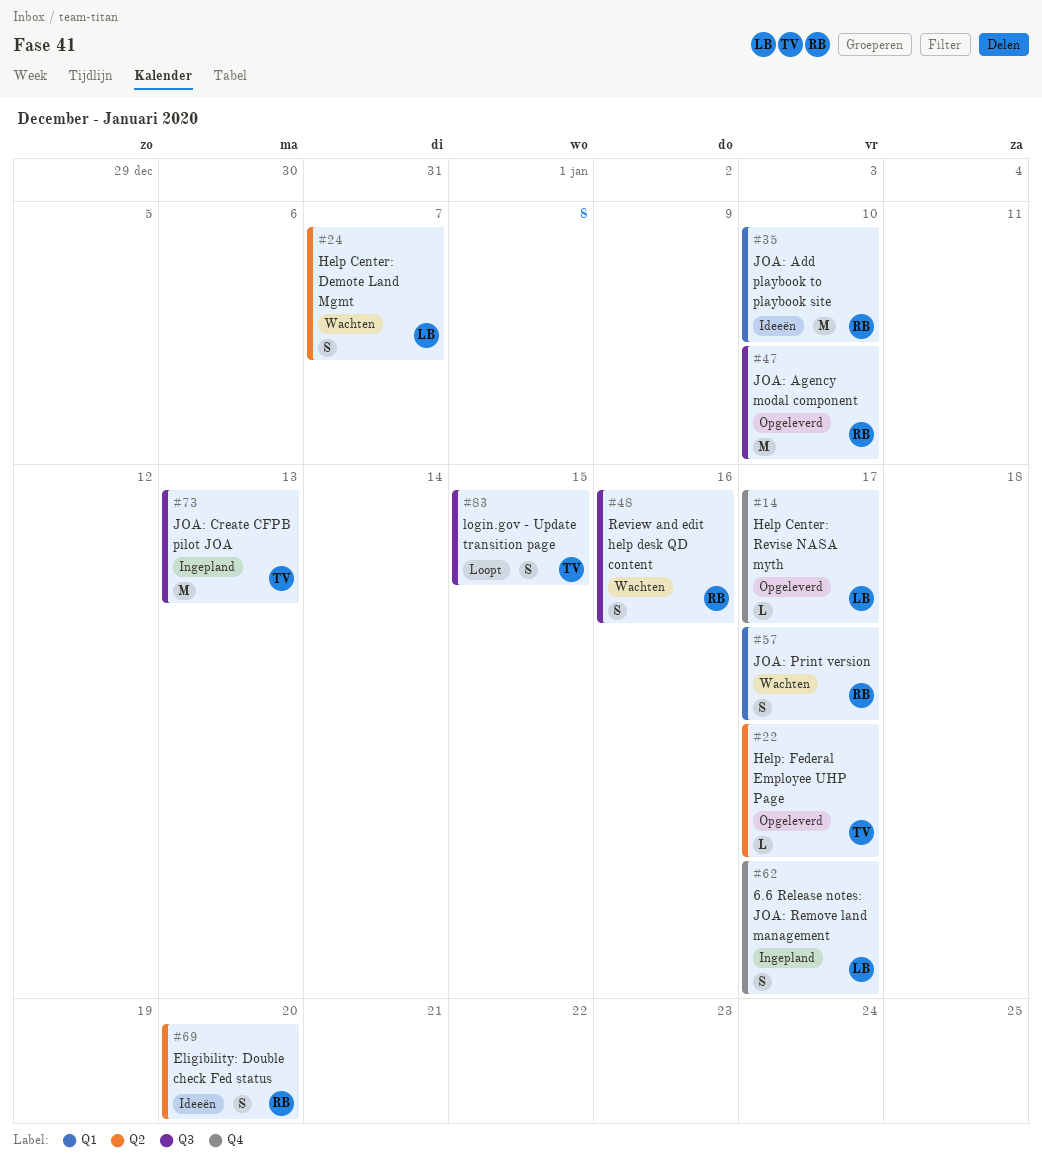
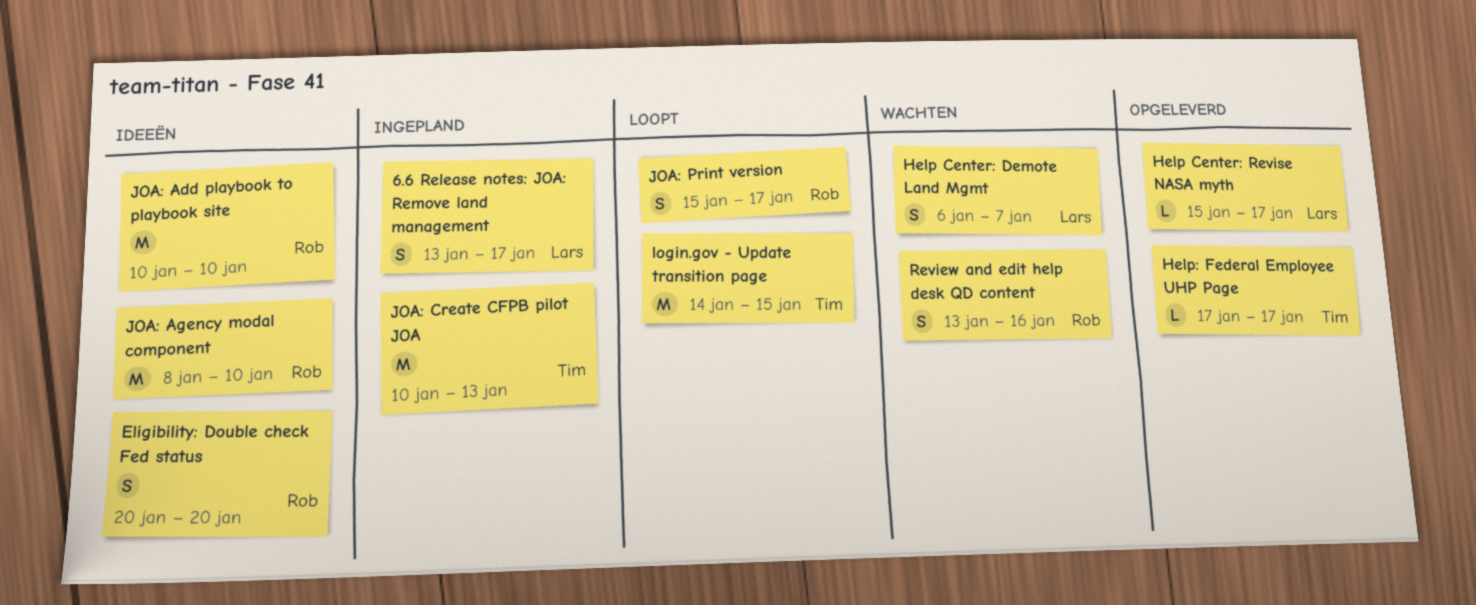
JOA: Agency modal component, status: Opgeleverd -> Ideeën
JOA: Print version, status: Wachten -> Loopt
login.gov - Update transition page, estimate: S -> M

